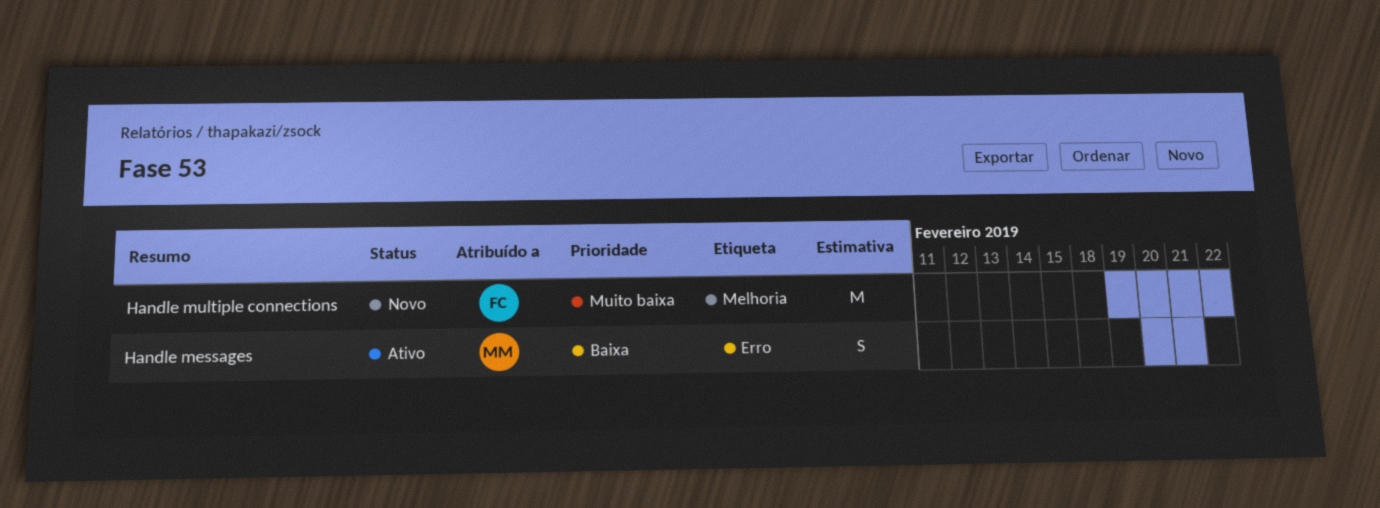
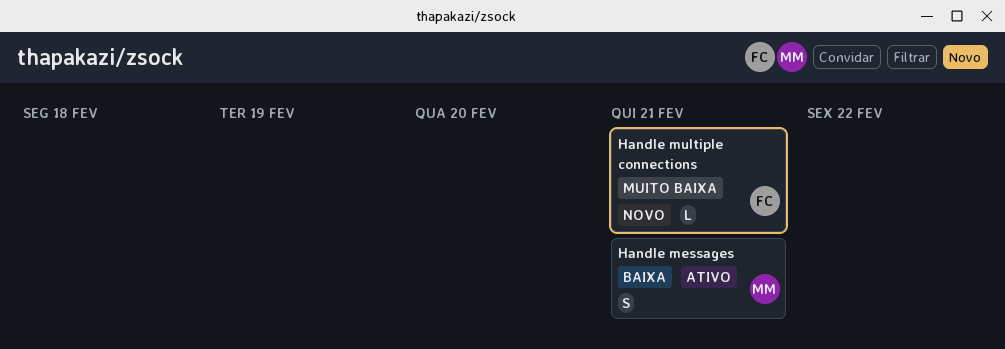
Handle multiple connections, estimate: M -> L
Handle multiple connections, due: Feb 22 -> Feb 21

